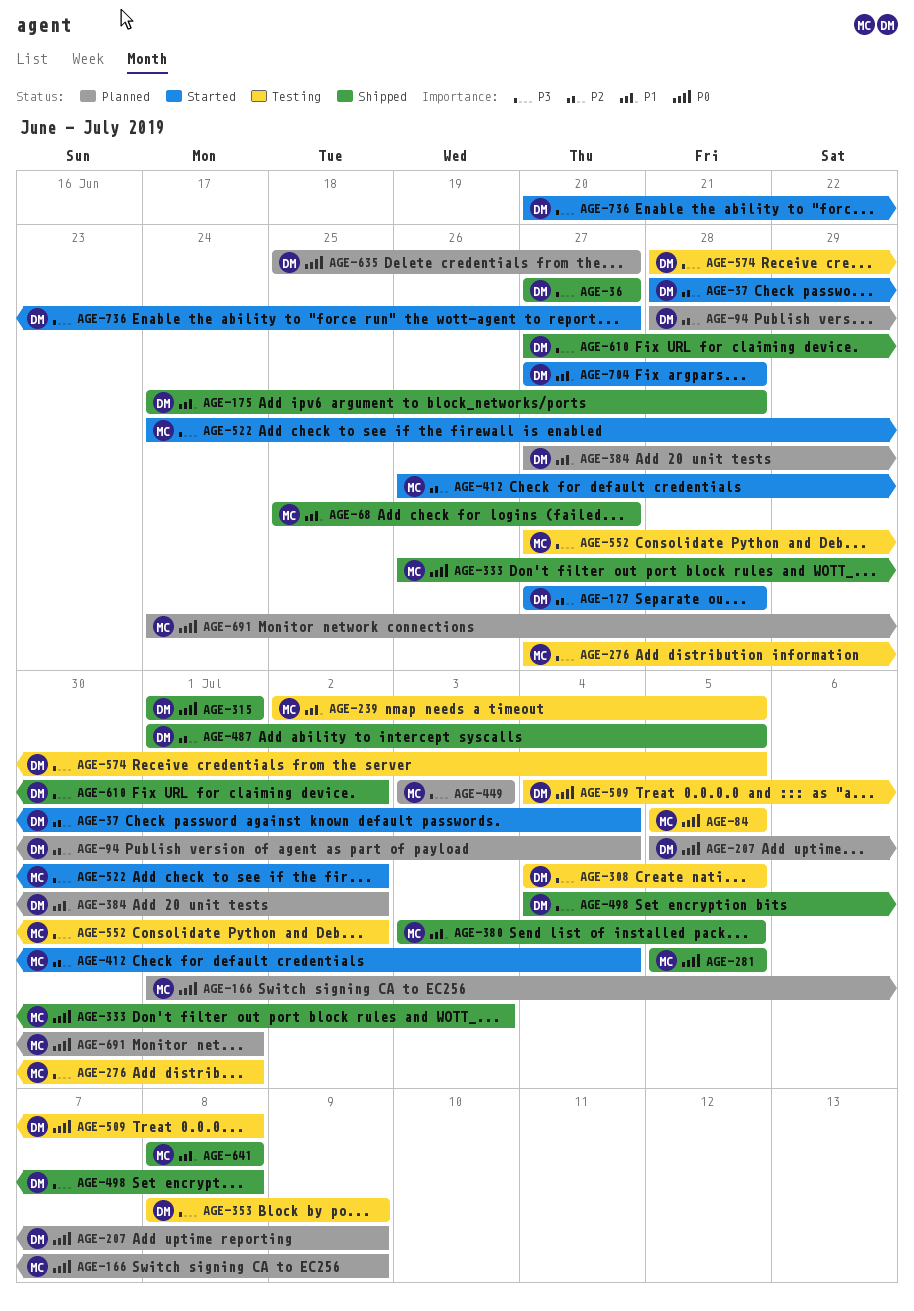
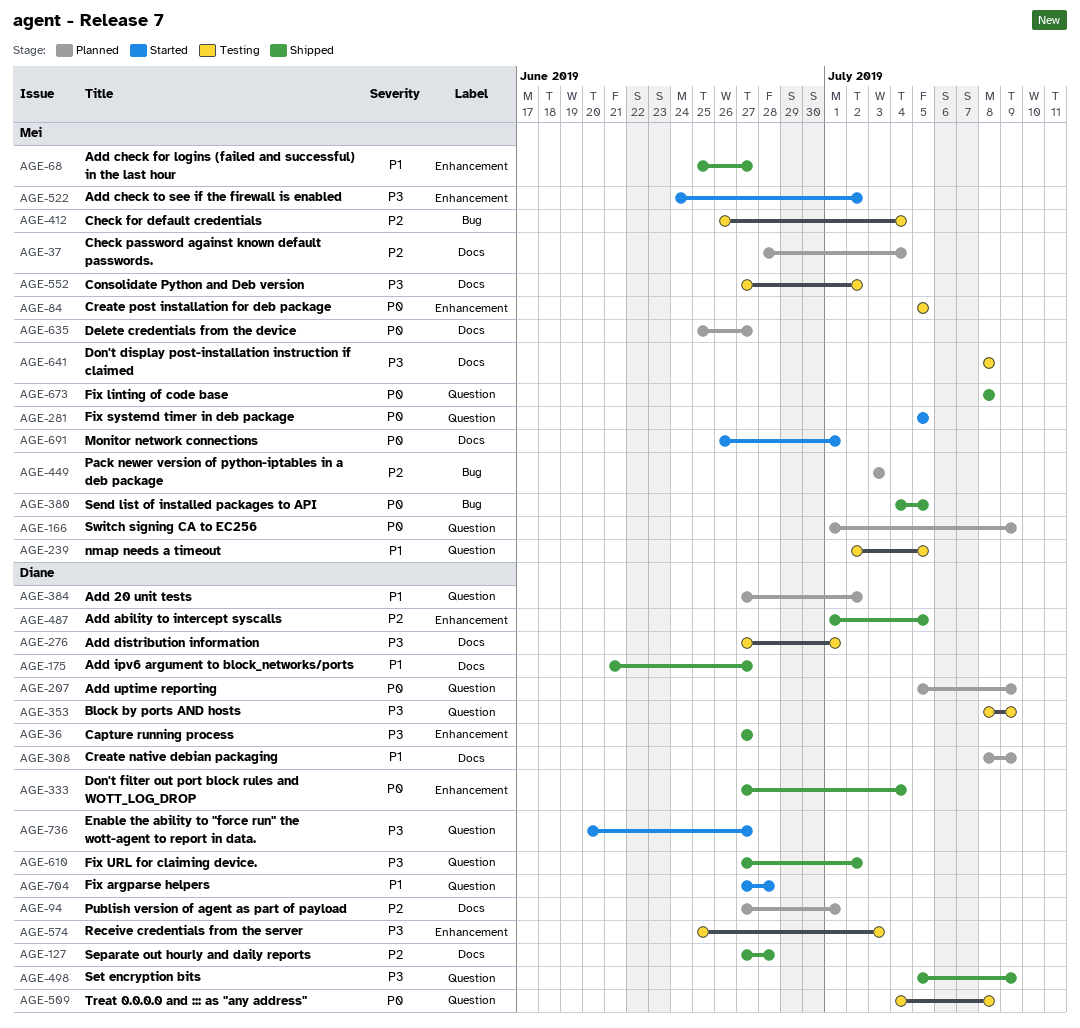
AGE-37, status: Started -> Planned
AGE-37, owner: Diane -> Mei
AGE-94, start: Jun 28 -> Jun 27
AGE-94, due: Jul 4 -> Jul 1
AGE-127, status: Started -> Shipped
AGE-175, start: Jun 24 -> Jun 21
AGE-175, due: Jun 28 -> Jun 27
AGE-276, owner: Mei -> Diane
AGE-281, status: Shipped -> Started
AGE-308, status: Testing -> Planned
AGE-308, priority: P3 -> P1
AGE-308, start: Jul 4 -> Jul 8
AGE-308, due: Jul 5 -> Jul 9
AGE-315: present -> none
AGE-333, owner: Mei -> Diane
AGE-333, start: Jun 26 -> Jun 27
AGE-333, due: Jul 3 -> Jul 4
AGE-380, priority: P1 -> P0
AGE-380, start: Jul 3 -> Jul 4
AGE-412, status: Started -> Testing
AGE-449, priority: P3 -> P2
AGE-498, start: Jul 4 -> Jul 5
AGE-498, due: Jul 8 -> Jul 9
AGE-574, start: Jun 28 -> Jun 25
AGE-574, due: Jul 5 -> Jul 3
AGE-635, owner: Diane -> Mei
AGE-641, status: Shipped -> Testing
AGE-641, priority: P1 -> P3
AGE-673: none -> present
AGE-691, status: Planned -> Started
AGE-691, start: Jun 24 -> Jun 26

